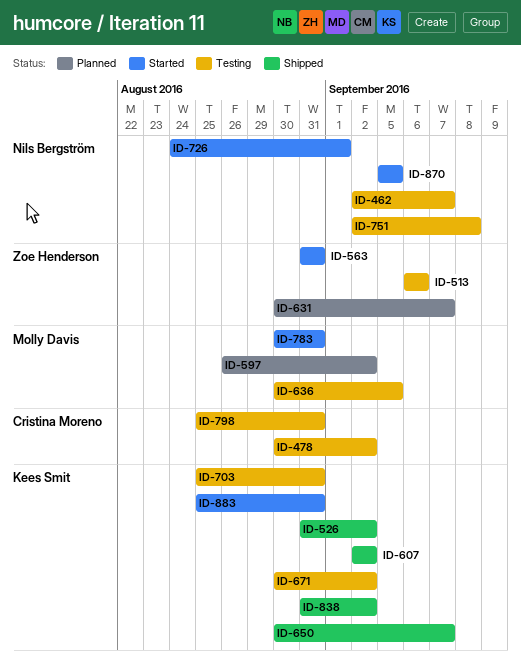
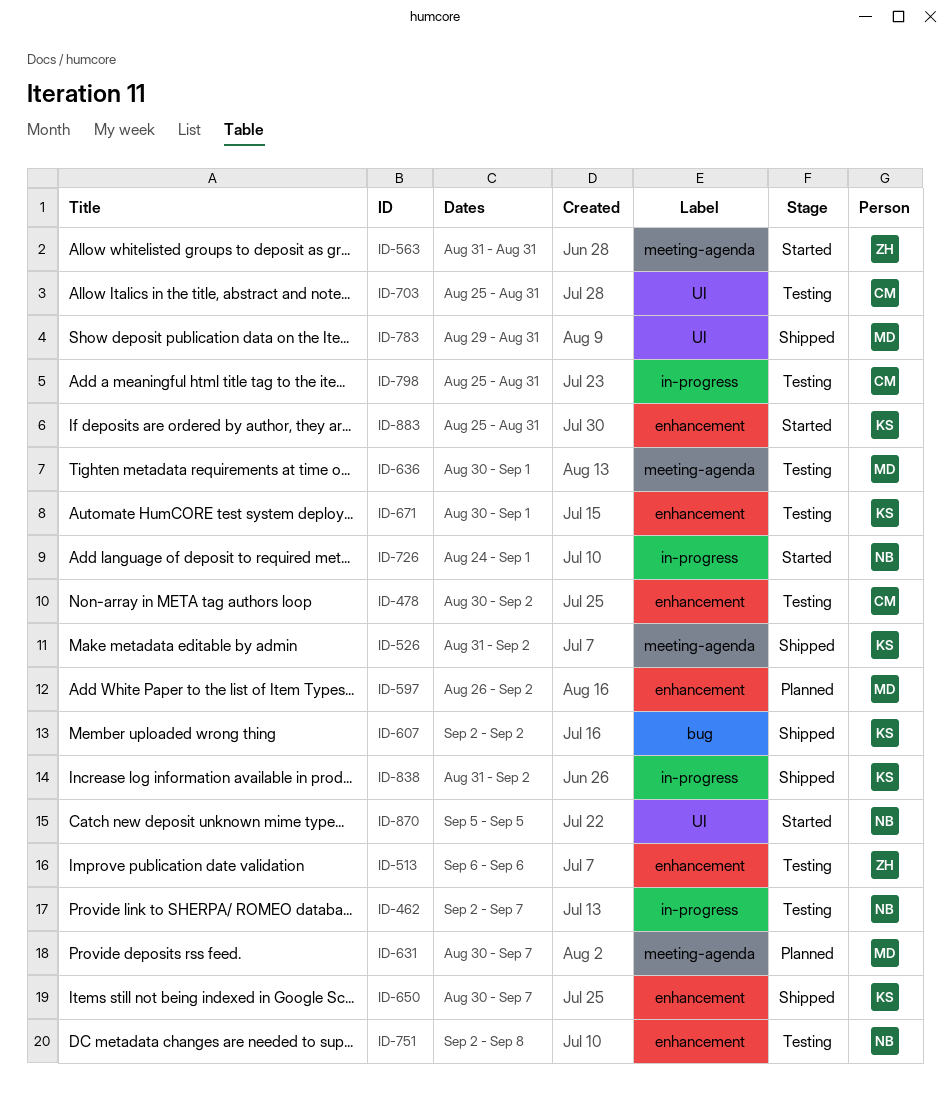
ID-631, owner: Zoe Henderson -> Molly Davis
ID-636, due: Sep 5 -> Sep 1
ID-671, due: Sep 2 -> Sep 1
ID-703, owner: Kees Smit -> Cristina Moreno
ID-783, status: Started -> Shipped
ID-783, start: Aug 30 -> Aug 29

